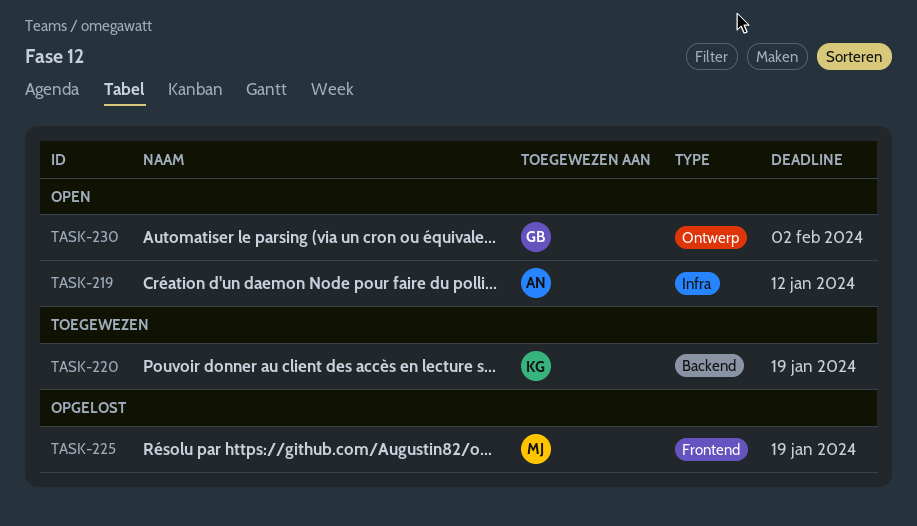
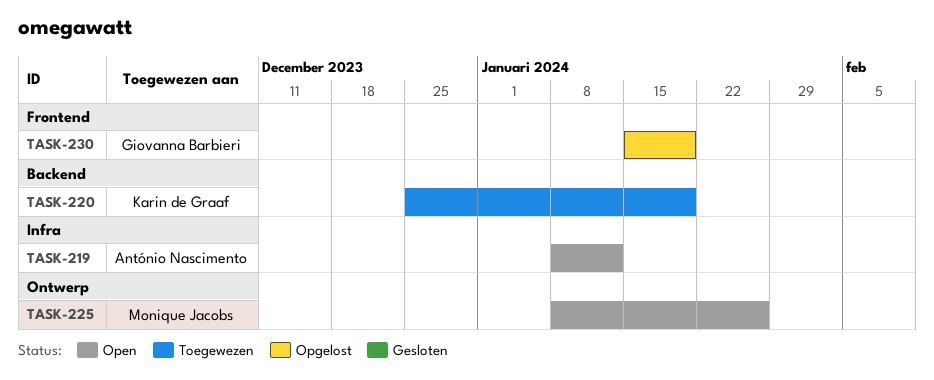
TASK-225, status: Opgelost -> Open
TASK-225, label: Frontend -> Ontwerp
TASK-225, due: Jan 19 -> Jan 26
TASK-230, status: Open -> Opgelost
TASK-230, label: Ontwerp -> Frontend
TASK-230, due: Feb 2 -> Jan 19

